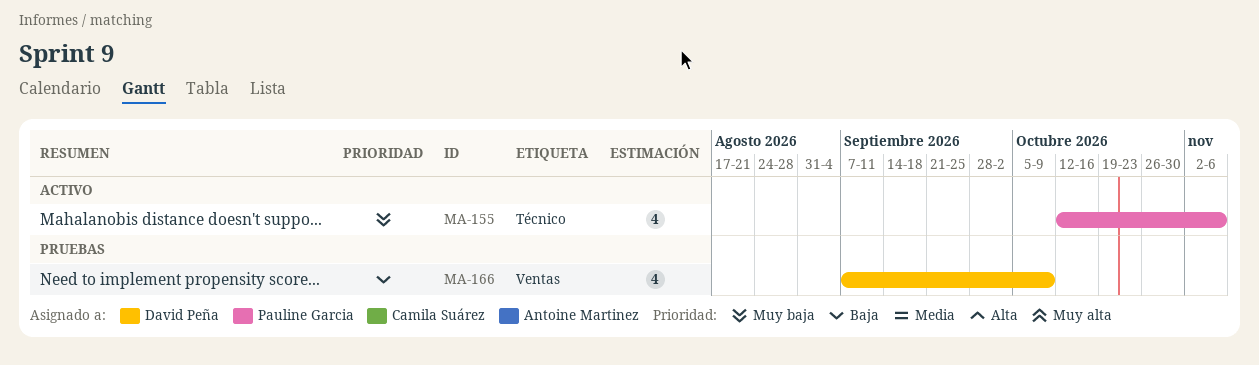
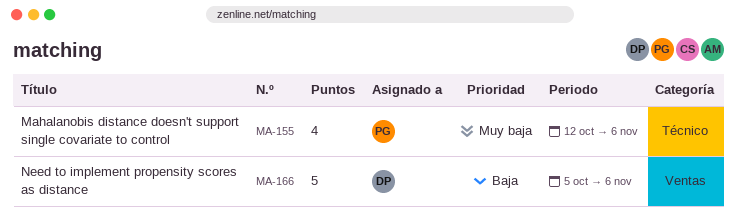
MA-166, estimate: 4 -> 5
MA-166, start: Sep 7 -> Oct 5
MA-166, due: Oct 9 -> Nov 6

